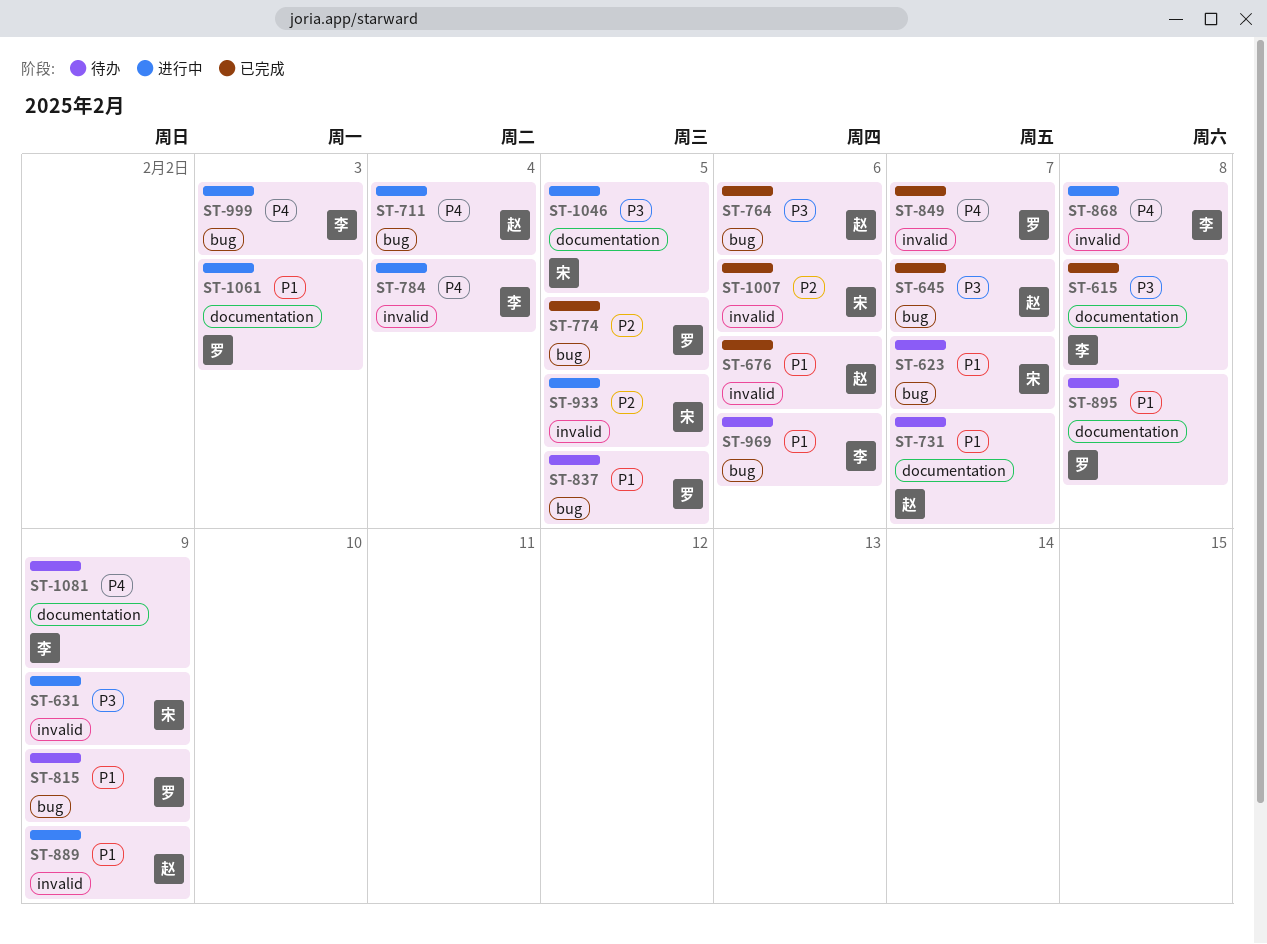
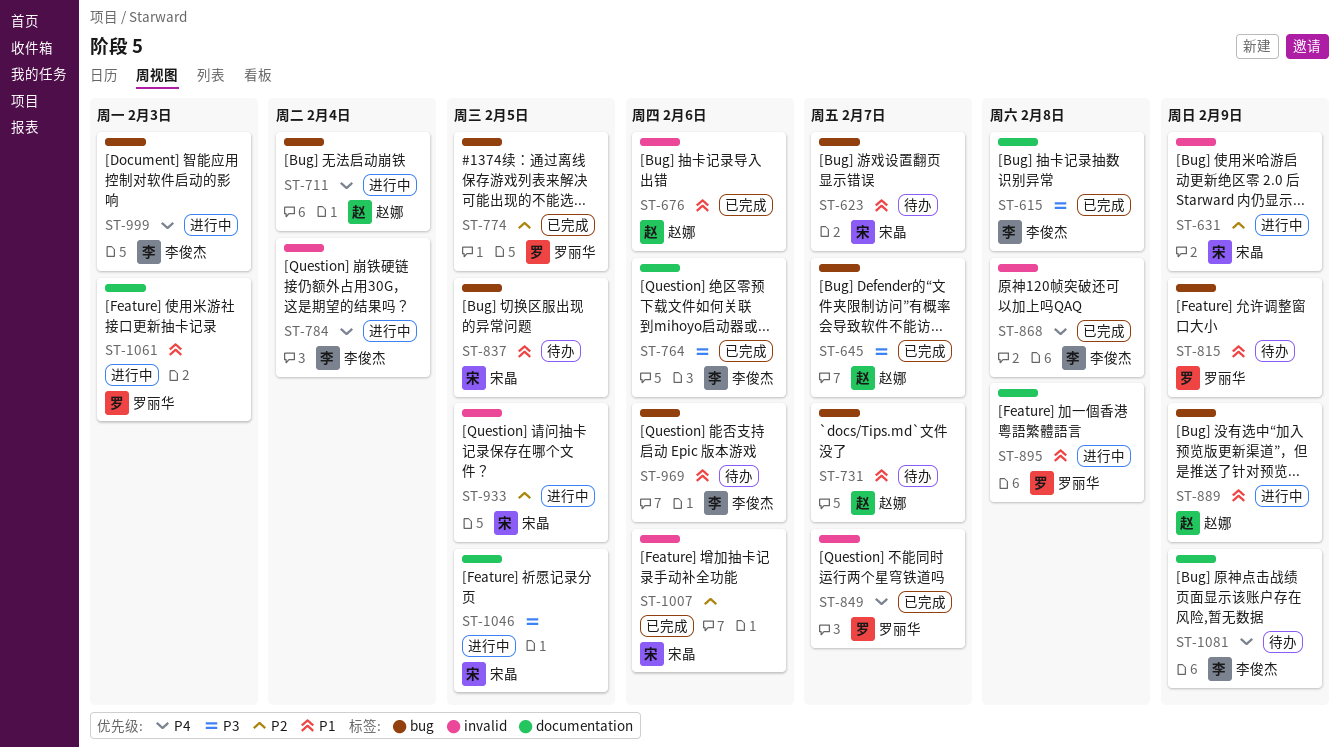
ST-631, priority: P3 -> P2
ST-731, label: documentation -> bug
ST-764, owner: 赵娜 -> 李俊杰
ST-764, label: bug -> documentation
ST-837, owner: 罗丽华 -> 宋晶
ST-868, status: 进行中 -> 已完成
ST-889, label: invalid -> bug
ST-895, status: 待办 -> 进行中

